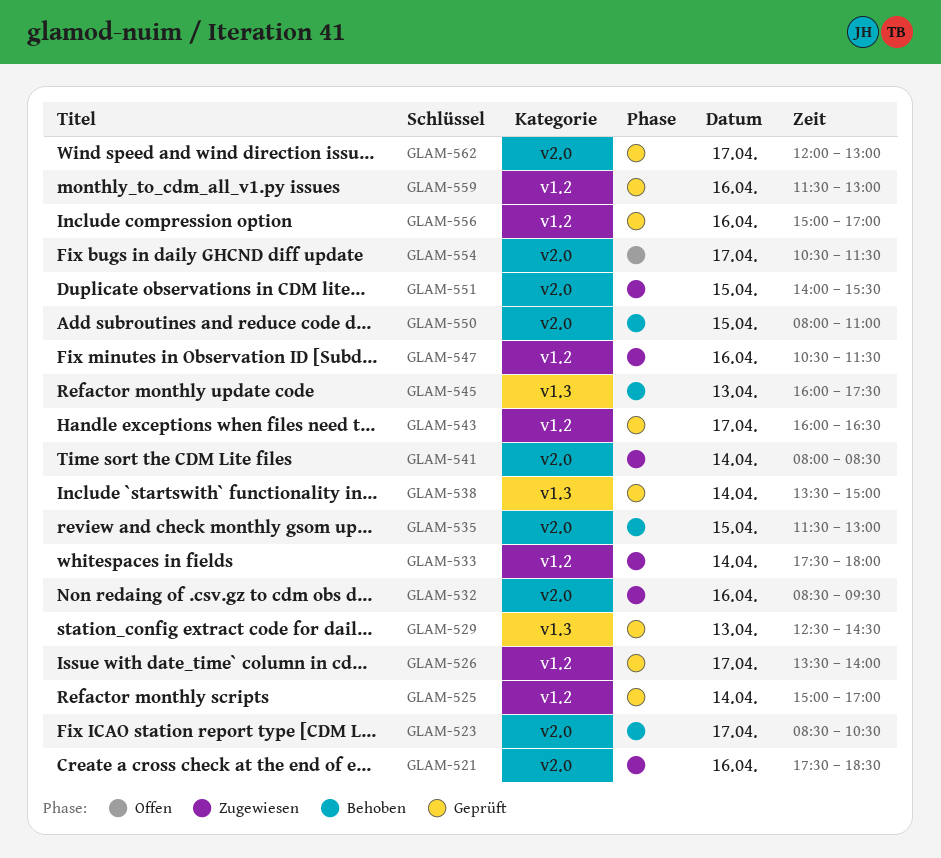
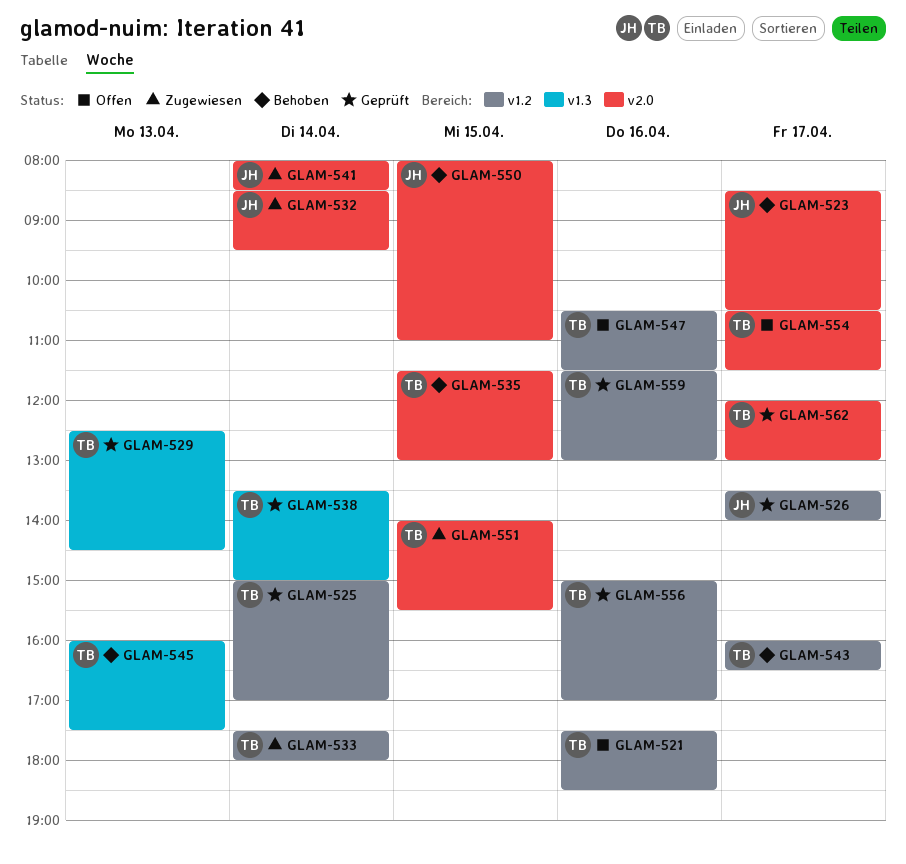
GLAM-521, status: Zugewiesen -> Offen
GLAM-521, label: v2.0 -> v1.2
GLAM-532, day: Apr 16 -> Apr 14
GLAM-543, status: Geprüft -> Behoben
GLAM-547, status: Zugewiesen -> Offen

